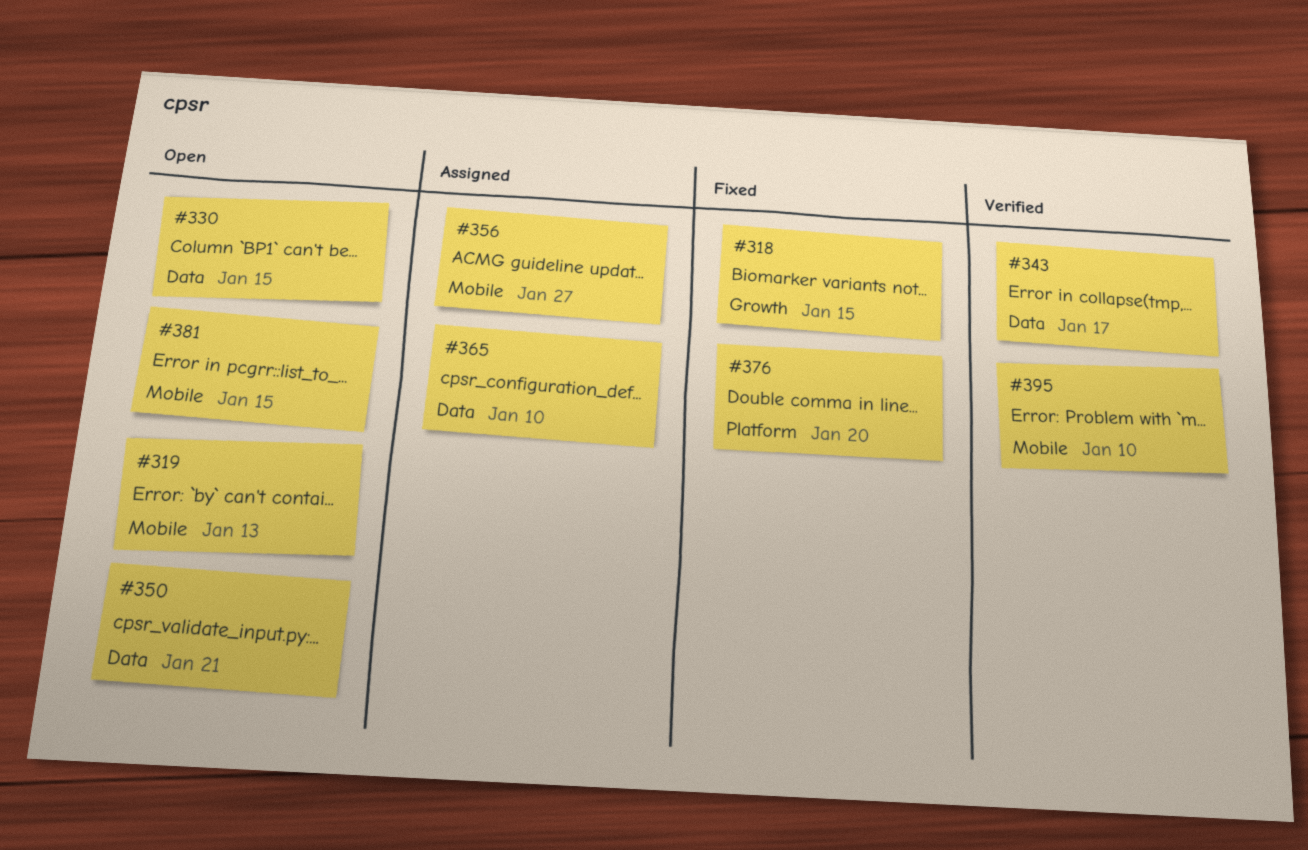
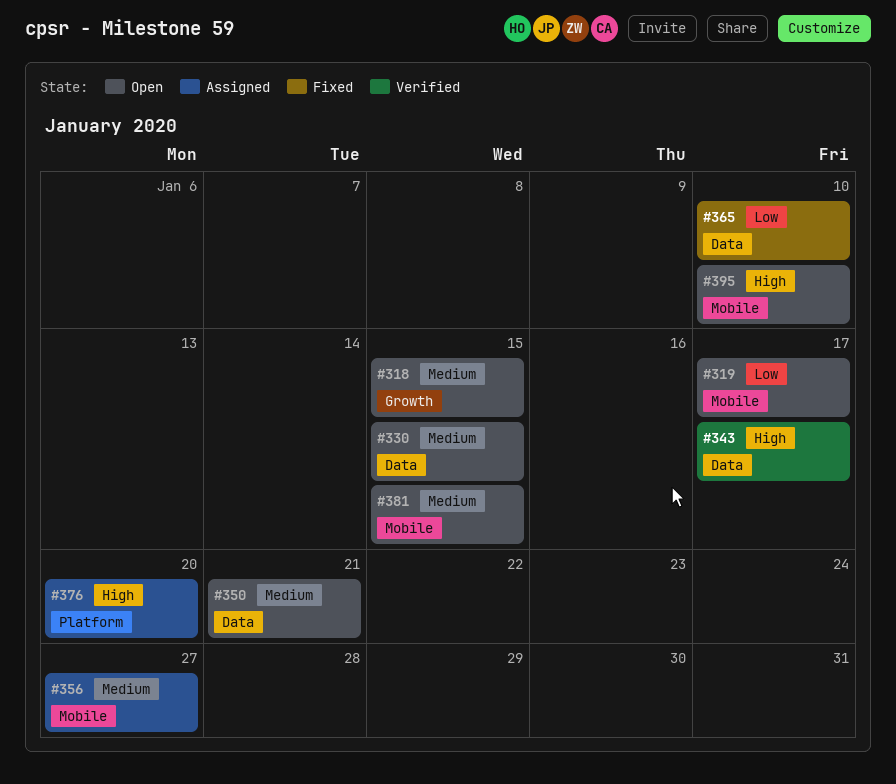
#318, status: Fixed -> Open
#319, due: Jan 13 -> Jan 17
#365, status: Assigned -> Fixed
#376, status: Fixed -> Assigned
#395, status: Verified -> Open

